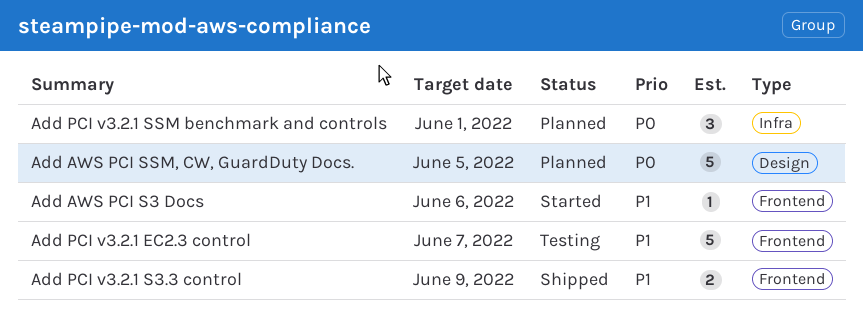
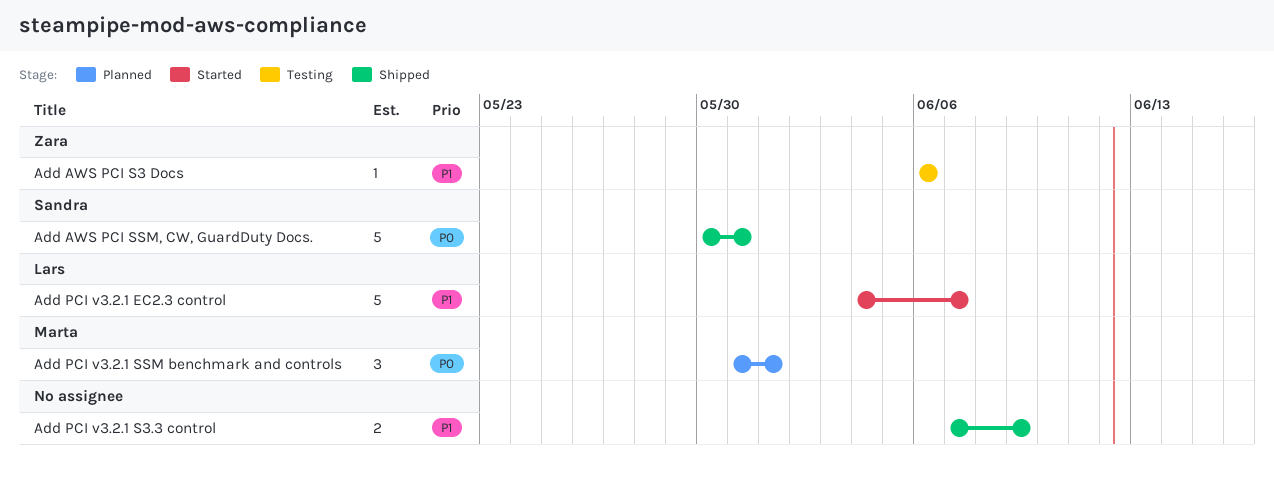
Add AWS PCI S3 Docs, status: Started -> Testing
Add AWS PCI SSM, CW, GuardDuty Docs., status: Planned -> Shipped
Add AWS PCI SSM, CW, GuardDuty Docs., due: Jun 5 -> May 31
Add PCI v3.2.1 EC2.3 control, status: Testing -> Started

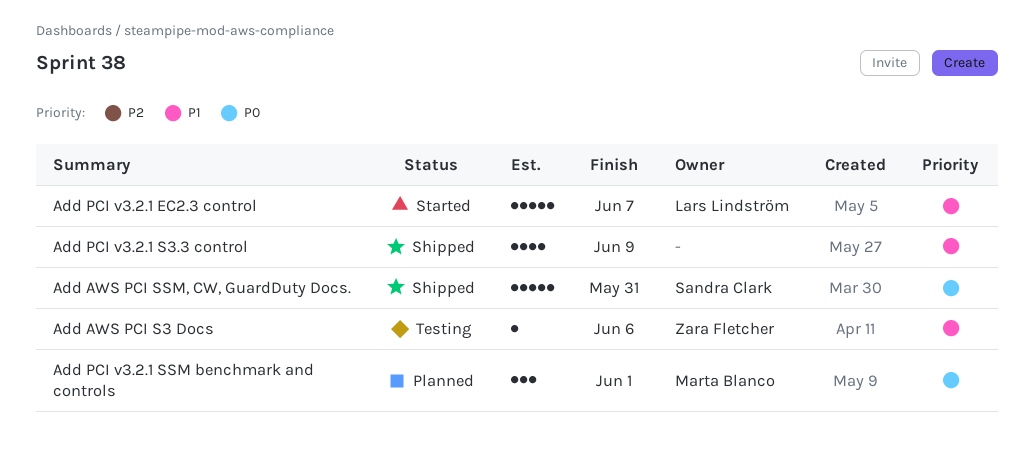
Add PCI v3.2.1 S3.3 control, estimate: 2 -> 4

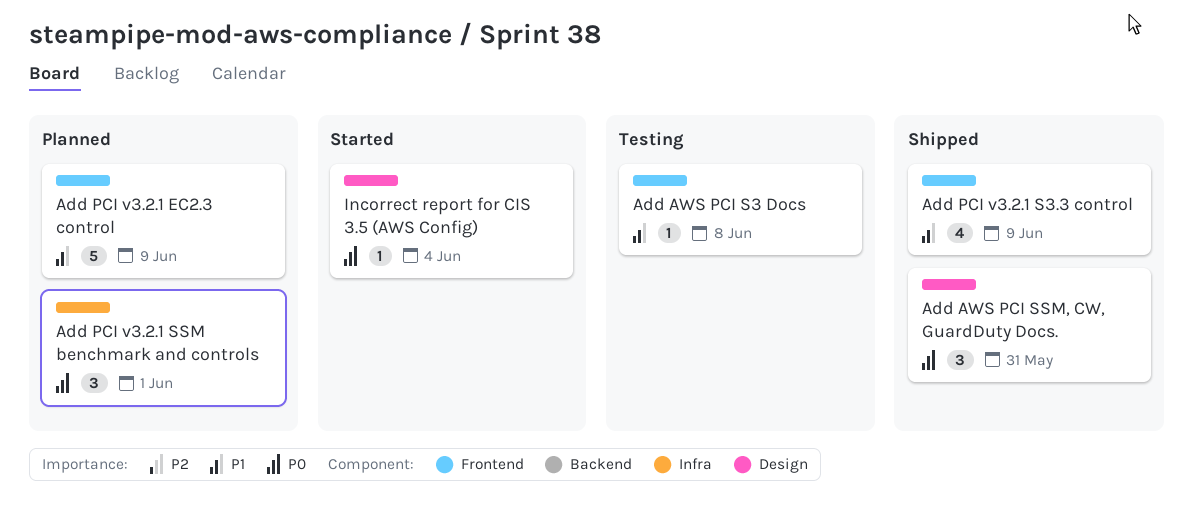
Add AWS PCI S3 Docs, due: Jun 6 -> Jun 8
Add AWS PCI SSM, CW, GuardDuty Docs., estimate: 5 -> 3
Add PCI v3.2.1 EC2.3 control, status: Started -> Planned
Add PCI v3.2.1 EC2.3 control, due: Jun 7 -> Jun 9
Incorrect report for CIS 3.5 (AWS Config): none -> present

